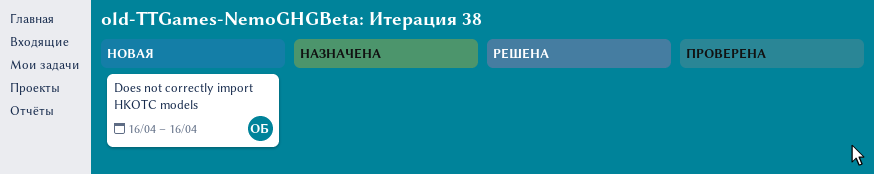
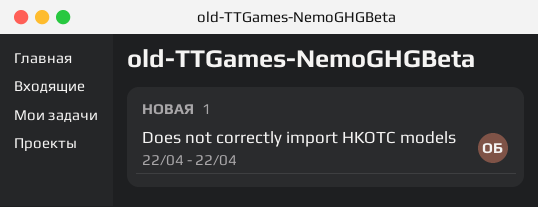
Does not correctly import HKOTC models, start: Apr 16 -> Apr 22
Does not correctly import HKOTC models, due: Apr 16 -> Apr 22

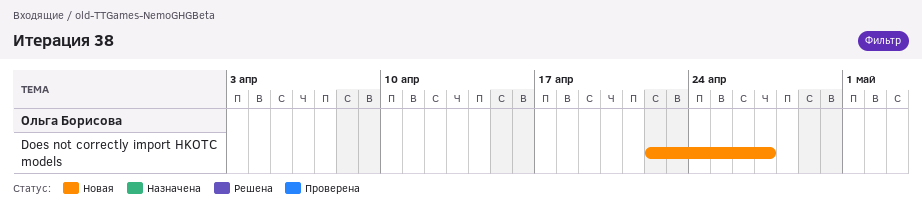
Does not correctly import HKOTC models, due: Apr 22 -> Apr 27

